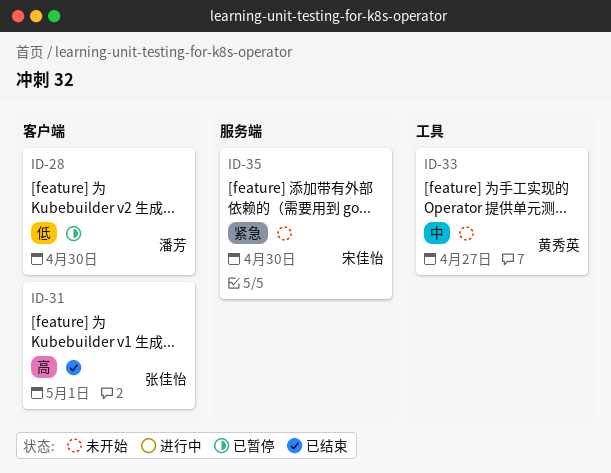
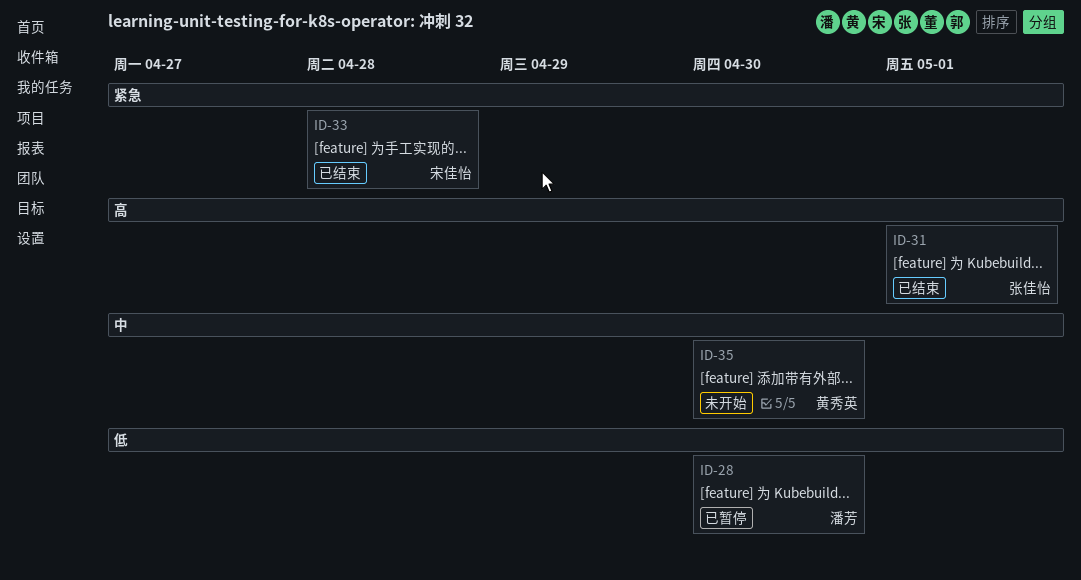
ID-33, status: 未开始 -> 已结束
ID-33, owner: 黄秀英 -> 宋佳怡
ID-33, priority: 中 -> 紧急
ID-33, due: Apr 27 -> Apr 28
ID-35, owner: 宋佳怡 -> 黄秀英
ID-35, priority: 紧急 -> 中

